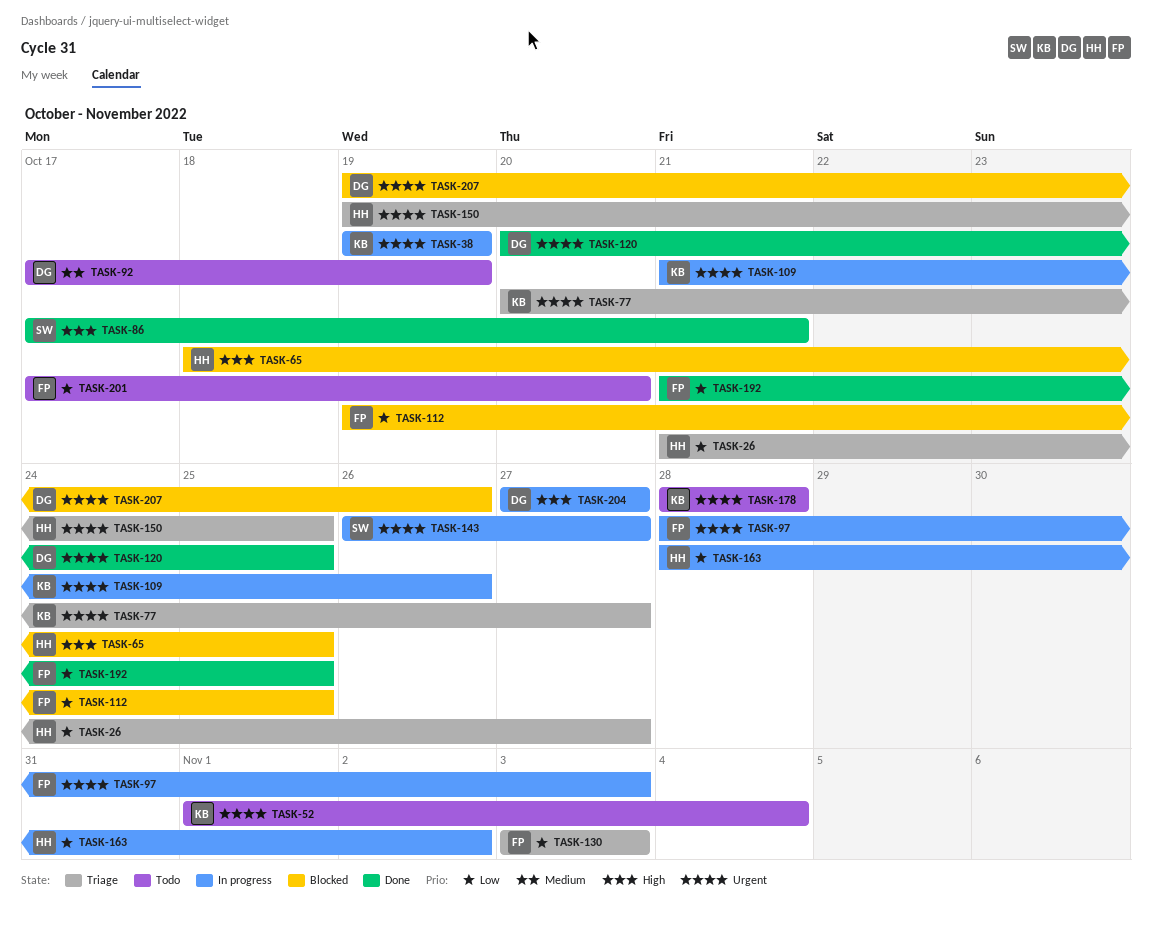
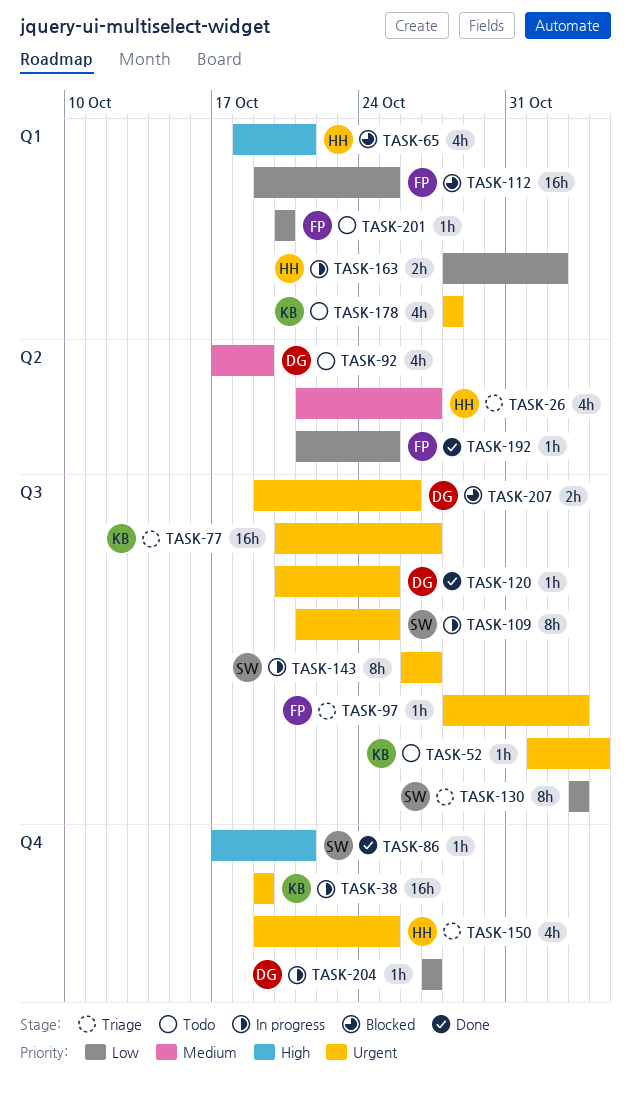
TASK-26, priority: Low -> Medium
TASK-65, due: Oct 25 -> Oct 21
TASK-97, status: In progress -> Triage
TASK-109, owner: KB -> SW
TASK-109, due: Oct 26 -> Oct 25
TASK-130, owner: FP -> SW
TASK-201, start: Oct 17 -> Oct 20
TASK-204, priority: High -> Low

